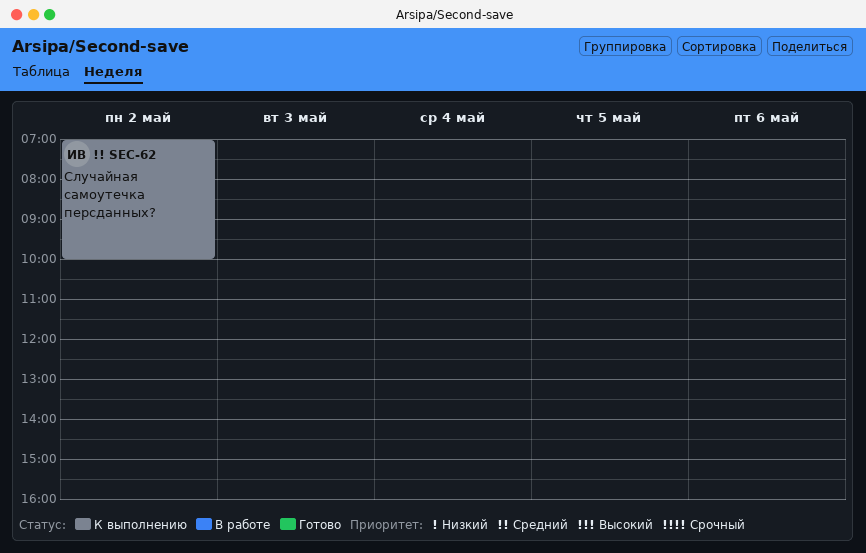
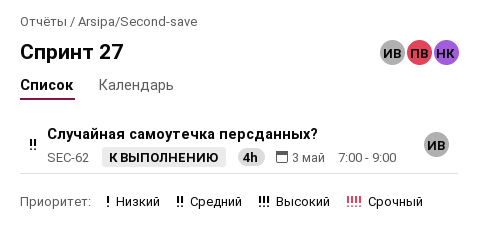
SEC-62, day: May 2 -> May 3
SEC-62, ends: 10:00 -> 09:00

